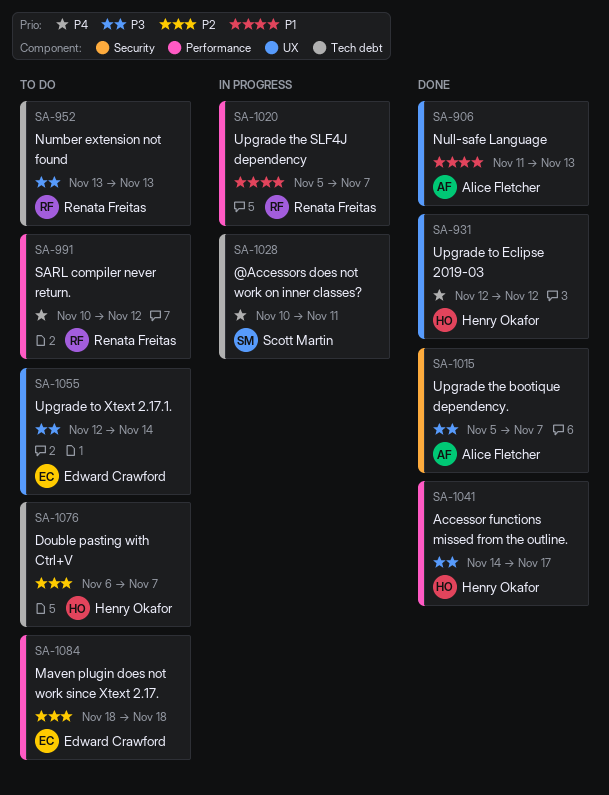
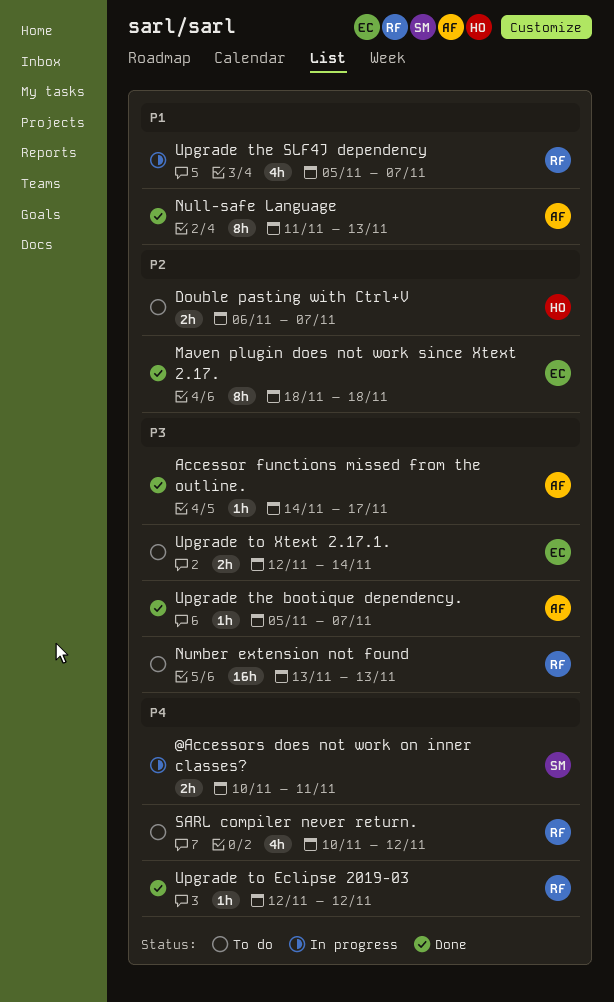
Accessor functions missed from the outline., owner: Henry Okafor -> Alice Fletcher
Maven plugin does not work since Xtext 2.17., status: To do -> Done
Upgrade to Eclipse 2019-03, owner: Henry Okafor -> Renata Freitas

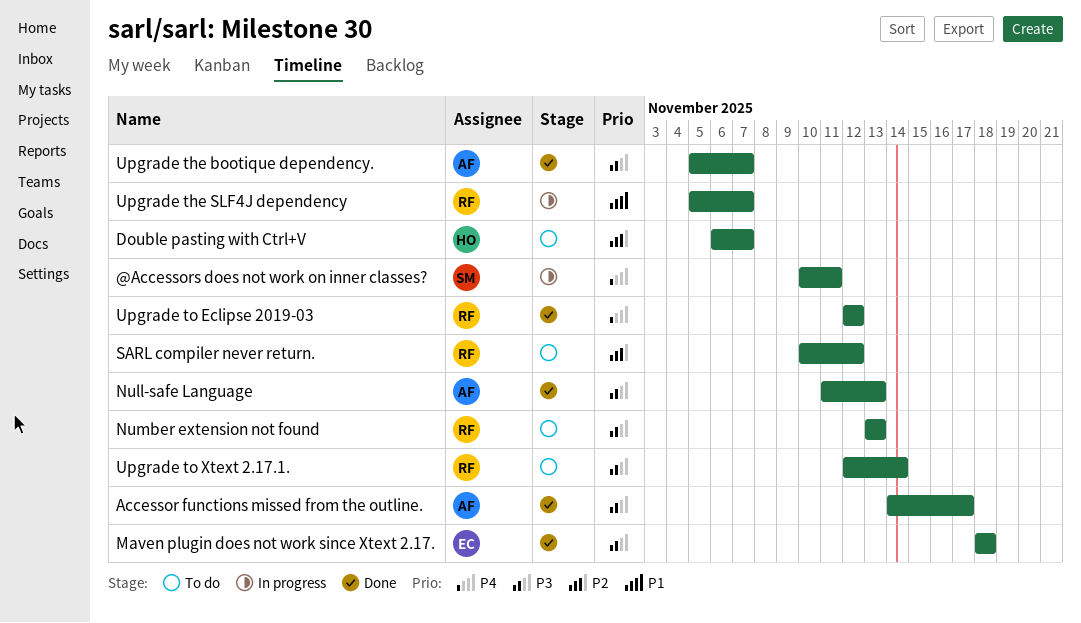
Maven plugin does not work since Xtext 2.17., priority: P2 -> P3
Null-safe Language, priority: P1 -> P3
SARL compiler never return., priority: P4 -> P2
Upgrade to Xtext 2.17.1., owner: EC -> RF

